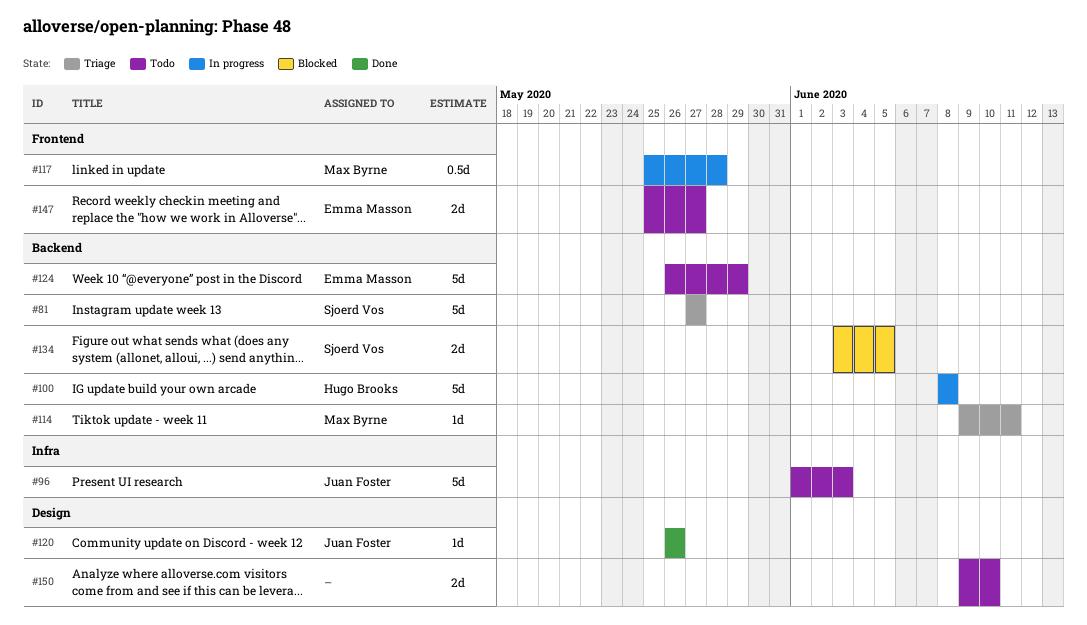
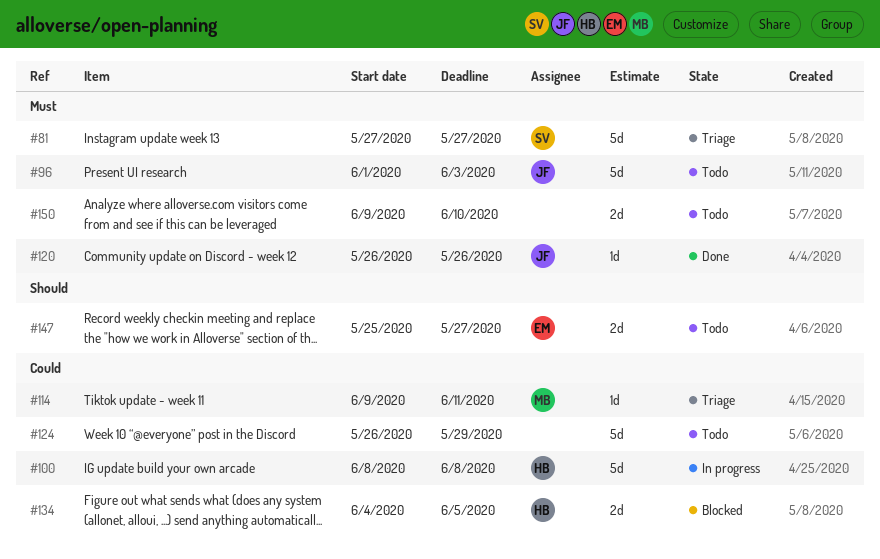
#117: present -> none
#124, owner: Emma Masson -> none
#134, owner: Sjoerd Vos -> Hugo Brooks
#134, start: Jun 3 -> Jun 4

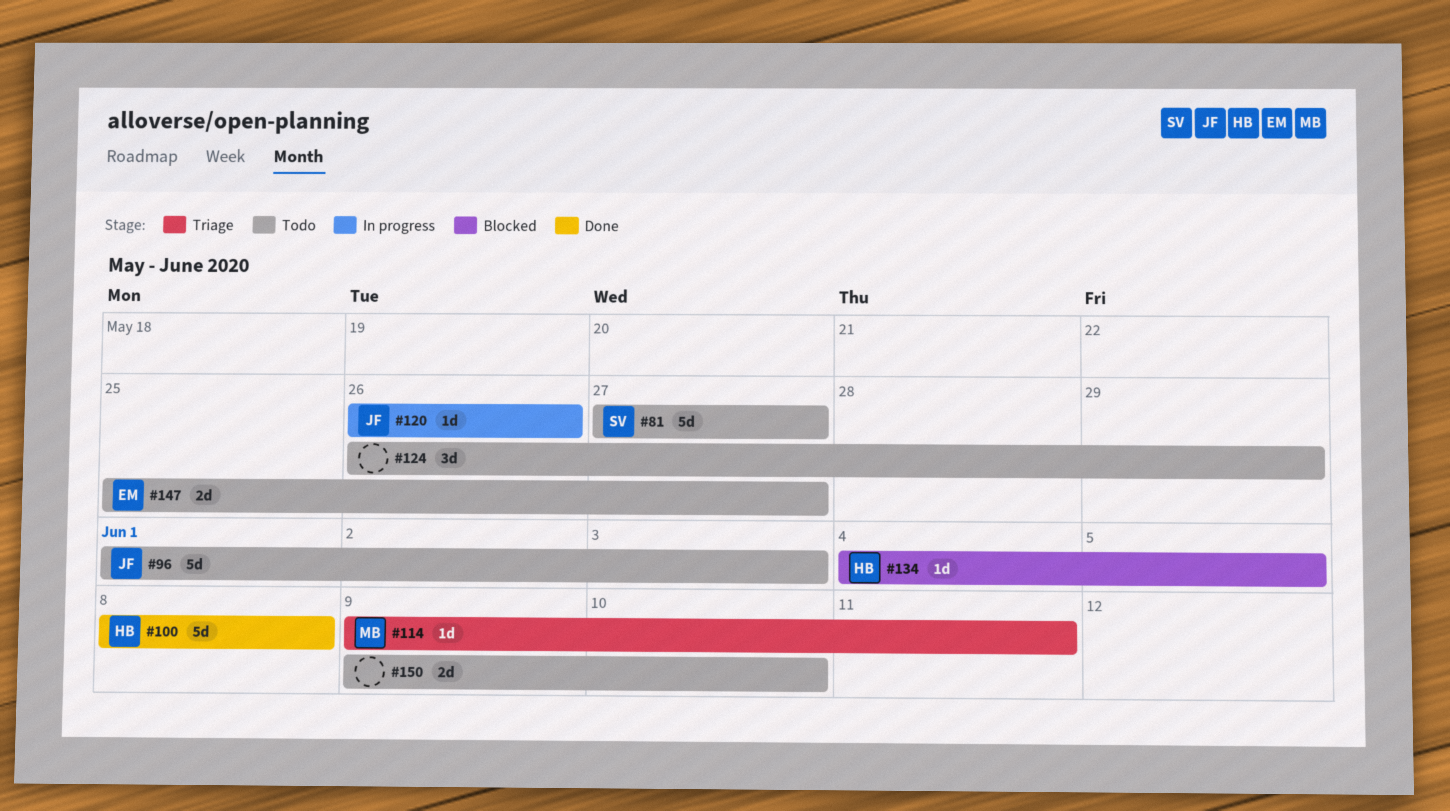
#81, status: Triage -> Todo
#100, status: In progress -> Done
#120, status: Done -> In progress
#124, estimate: 5d -> 3d
#134, estimate: 2d -> 1d

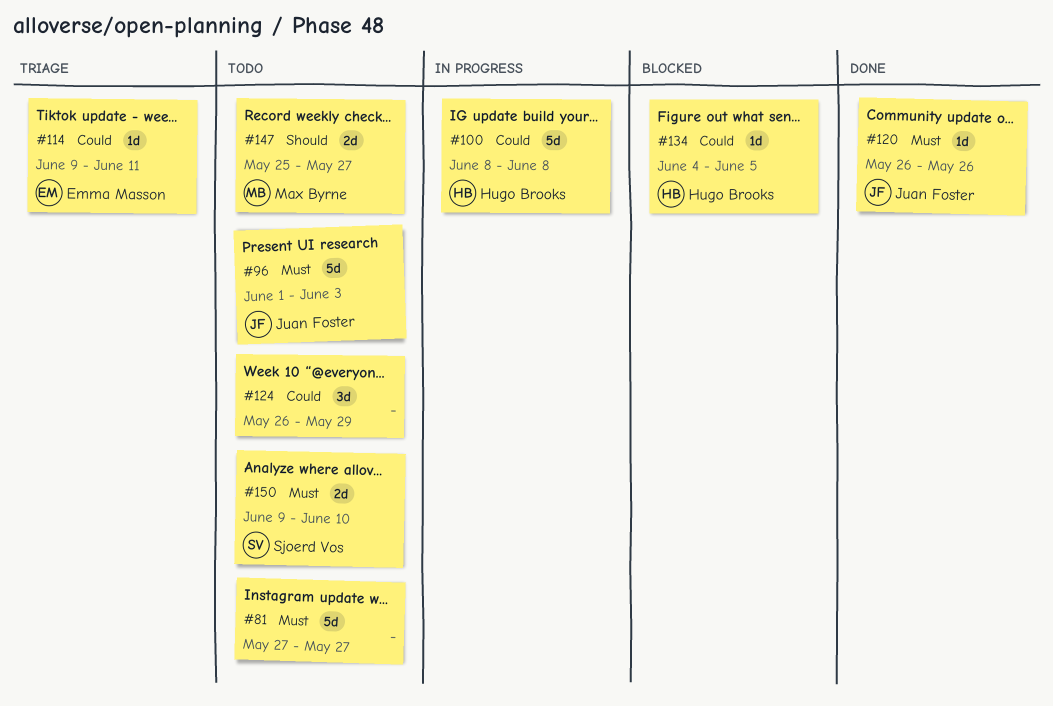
#81, owner: Sjoerd Vos -> none
#100, status: Done -> In progress
#114, owner: Max Byrne -> Emma Masson
#120, status: In progress -> Done
#147, owner: Emma Masson -> Max Byrne
#150, owner: none -> Sjoerd Vos

